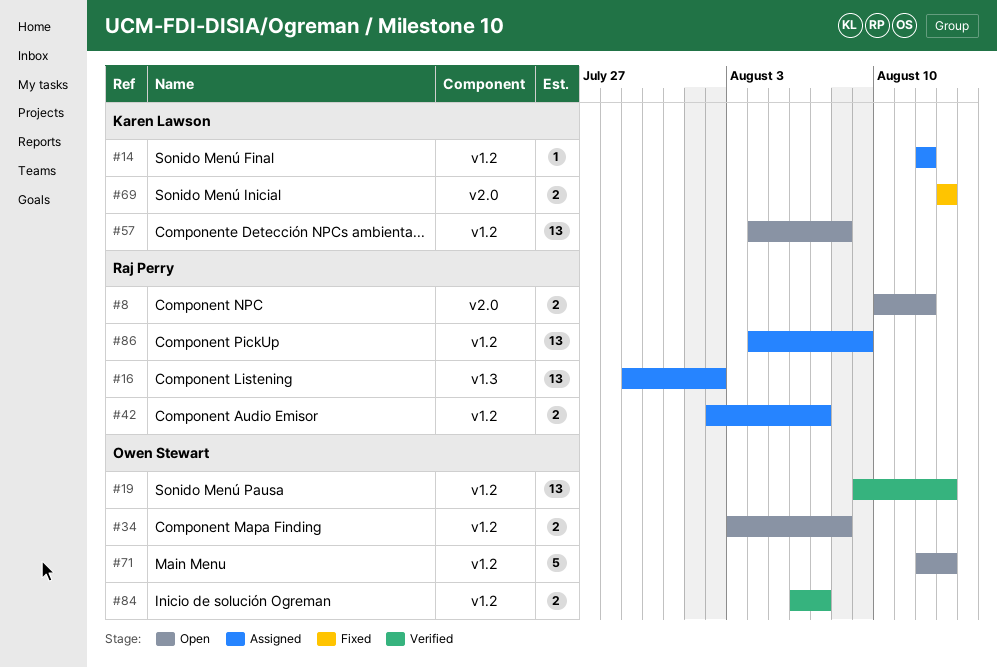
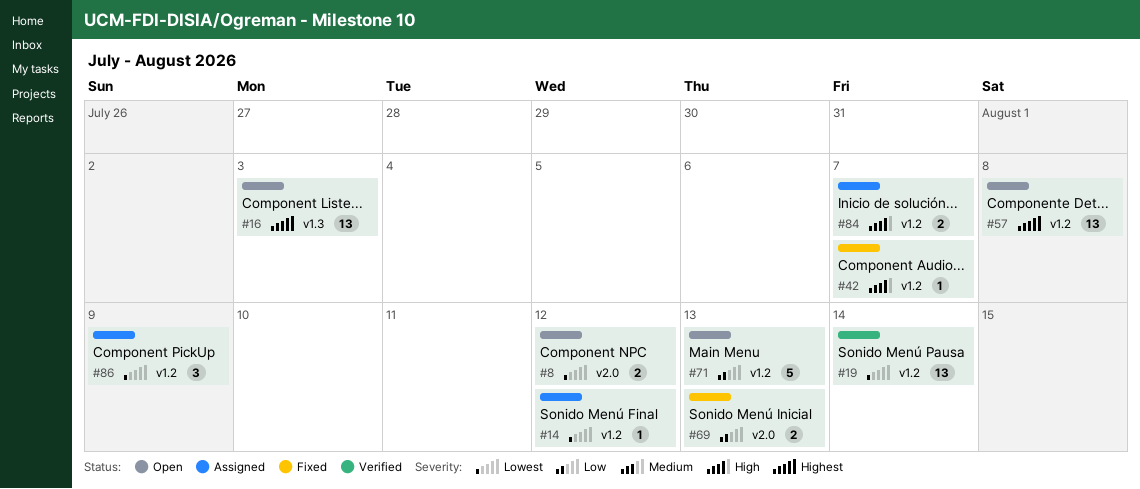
#16, status: Assigned -> Open
#16, due: Aug 2 -> Aug 3
#19, due: Aug 13 -> Aug 14
#34: present -> none
#42, status: Assigned -> Fixed
#42, estimate: 2 -> 1
#84, status: Verified -> Assigned
#86, estimate: 13 -> 3

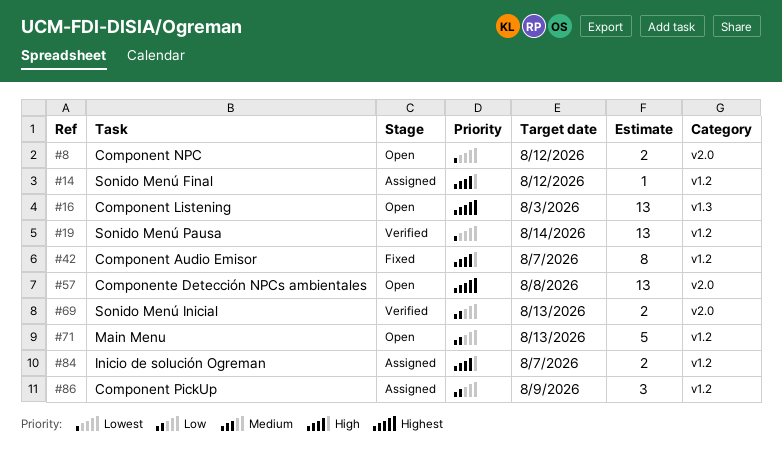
#14, priority: Lowest -> High
#42, estimate: 1 -> 8
#57, label: v1.2 -> v2.0
#69, status: Fixed -> Verified
#86, priority: Lowest -> Low

